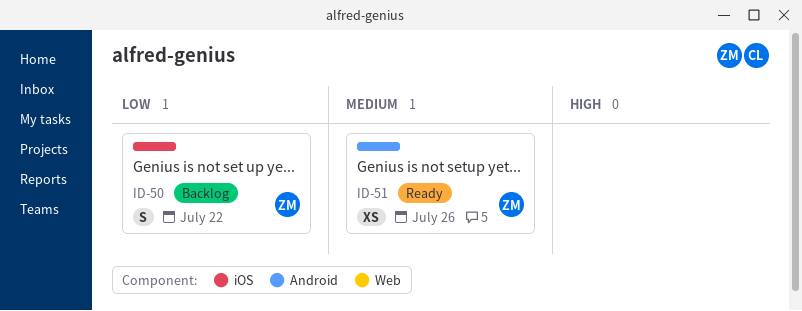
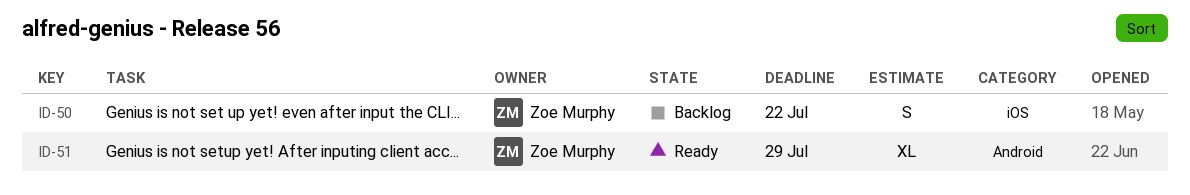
ID-51, estimate: XS -> XL
ID-51, due: Jul 26 -> Jul 29

